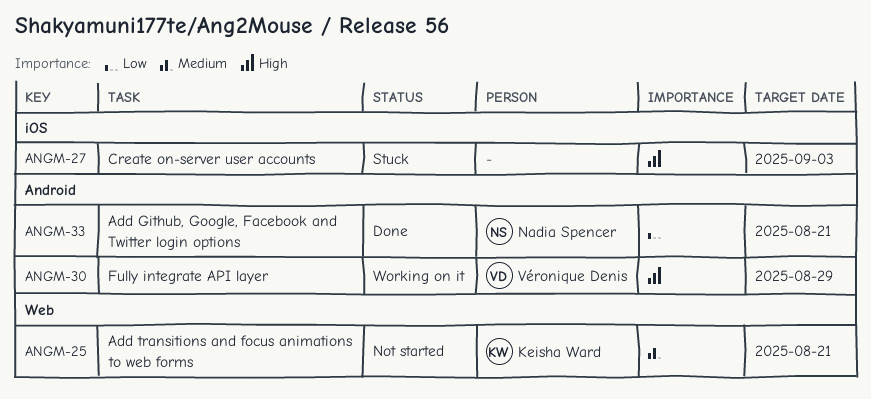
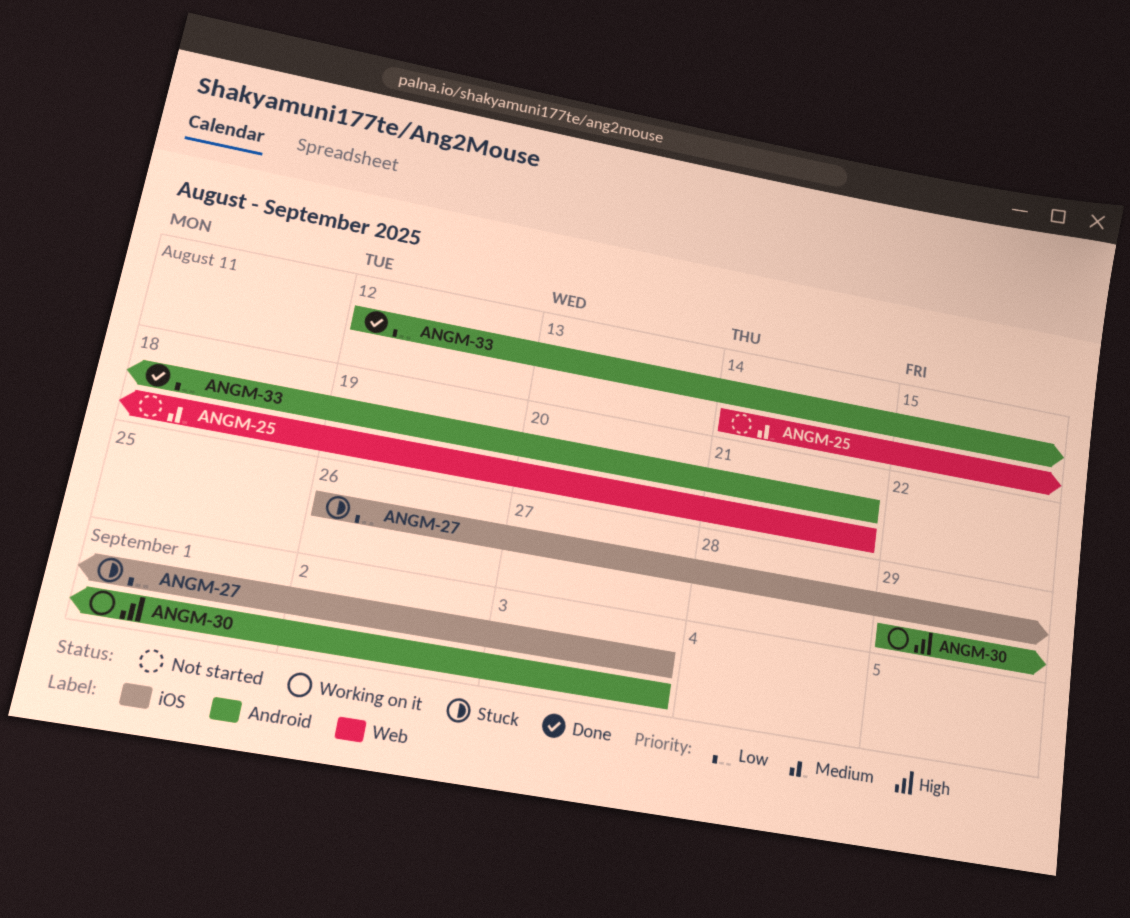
ANGM-27, priority: High -> Low
ANGM-30, due: Aug 29 -> Sep 3

